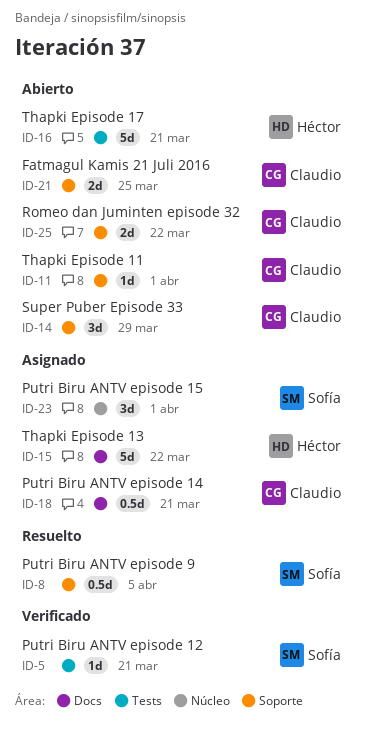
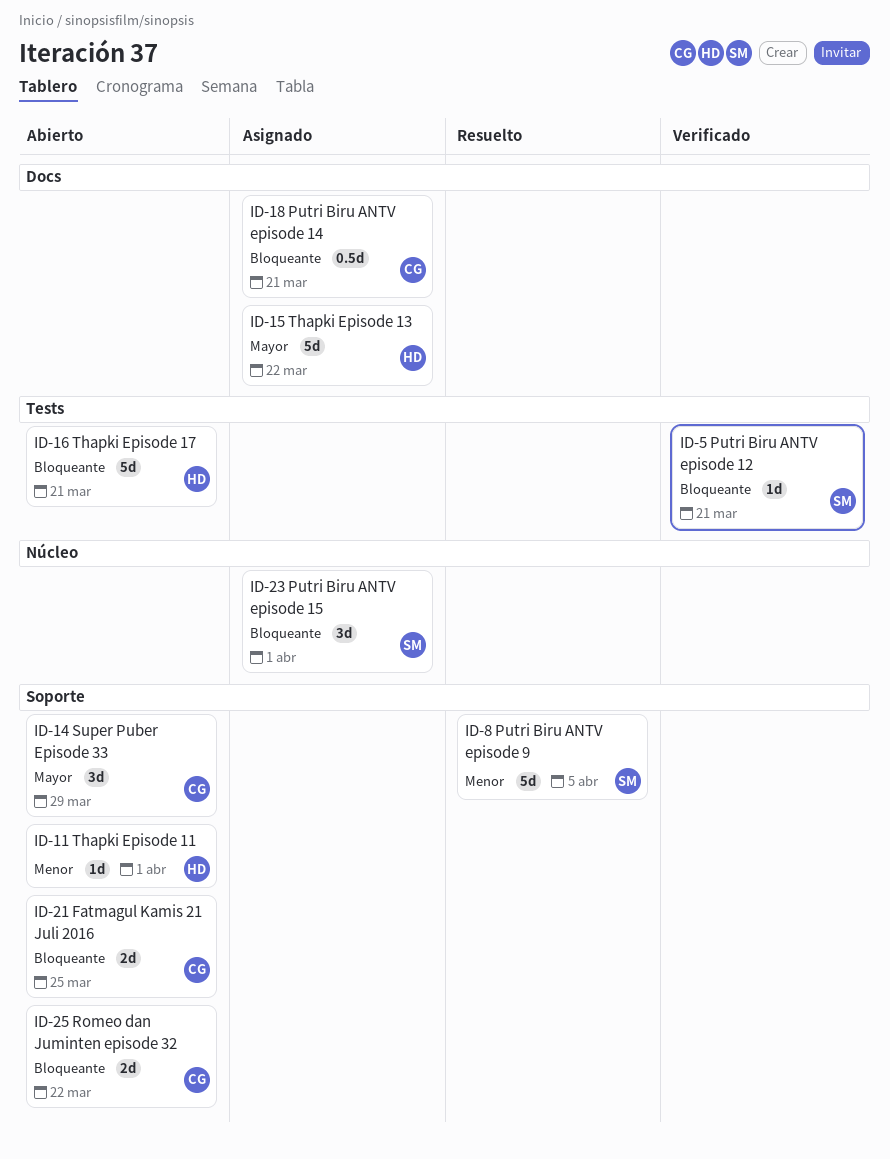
ID-8, estimate: 0.5d -> 5d
ID-11, owner: Claudio -> Héctor

